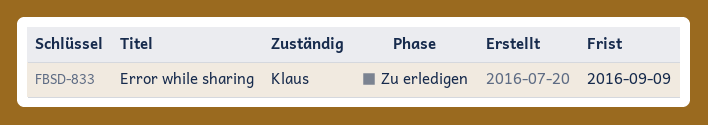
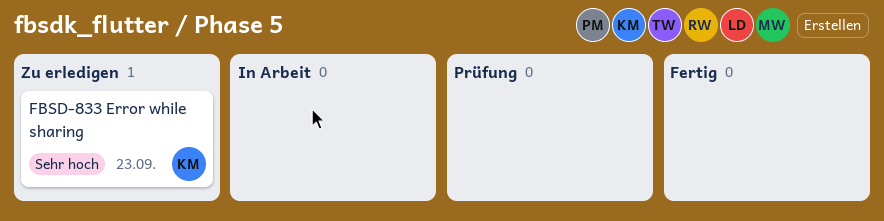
FBSD-833, due: Sep 9 -> Sep 23

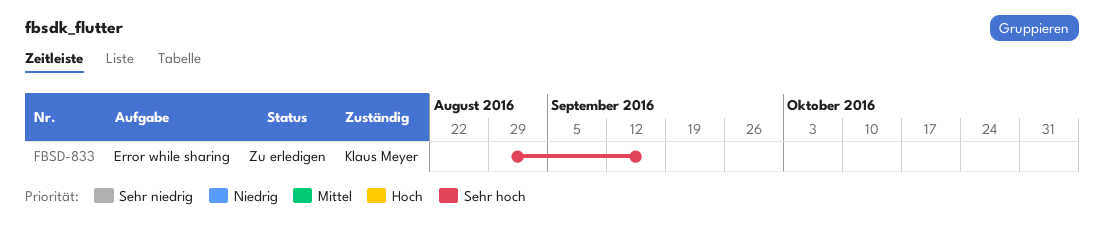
FBSD-833, due: Sep 23 -> Sep 16

